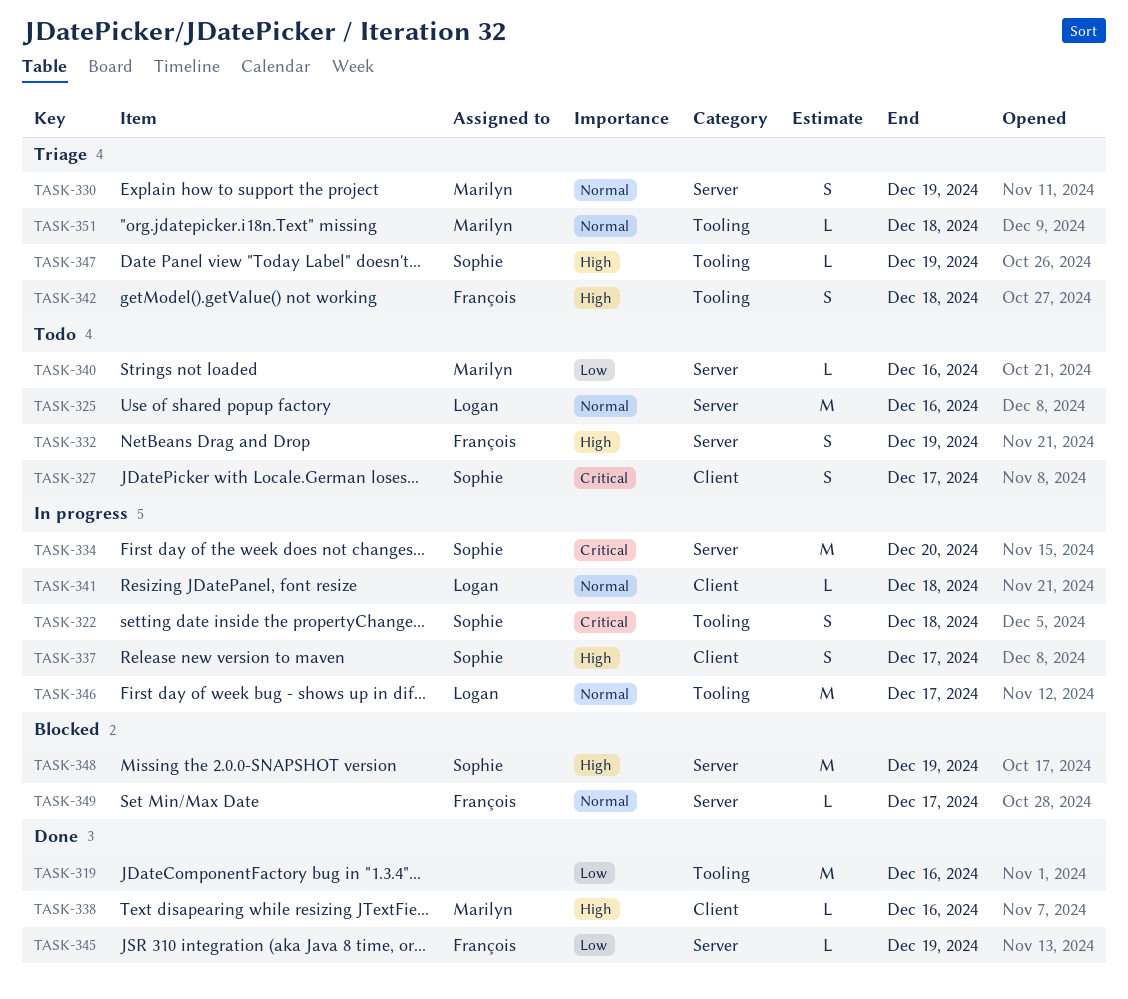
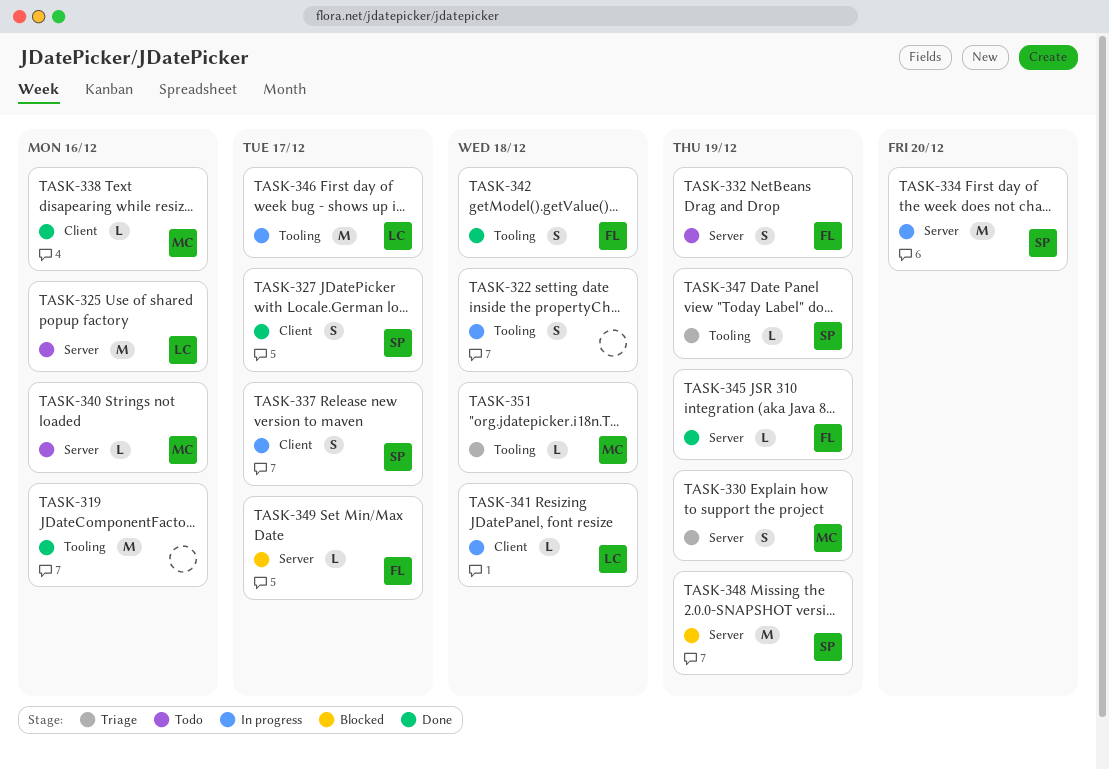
TASK-322, owner: Sophie -> none
TASK-327, status: Todo -> Done
TASK-342, status: Triage -> Done

